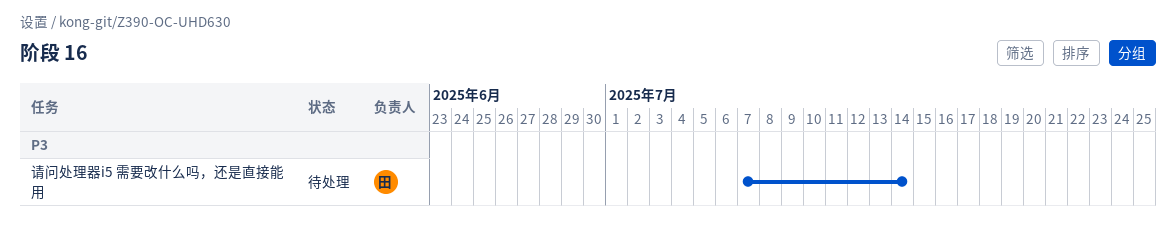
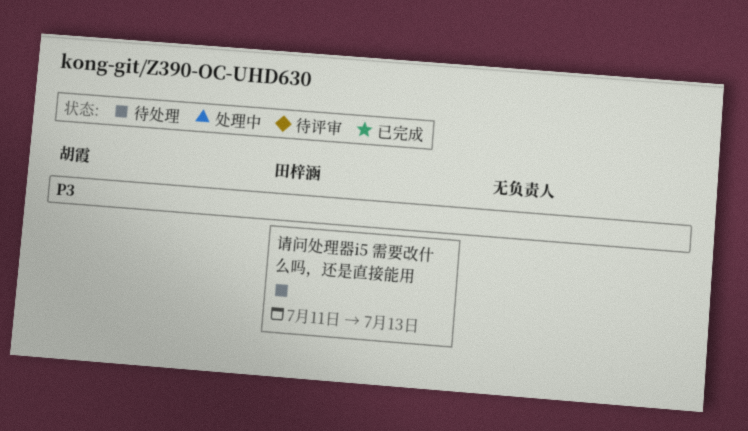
请问处理器i5 需要改什么吗，还是直接能用, start: Jul 7 -> Jul 11
请问处理器i5 需要改什么吗，还是直接能用, due: Jul 14 -> Jul 13

